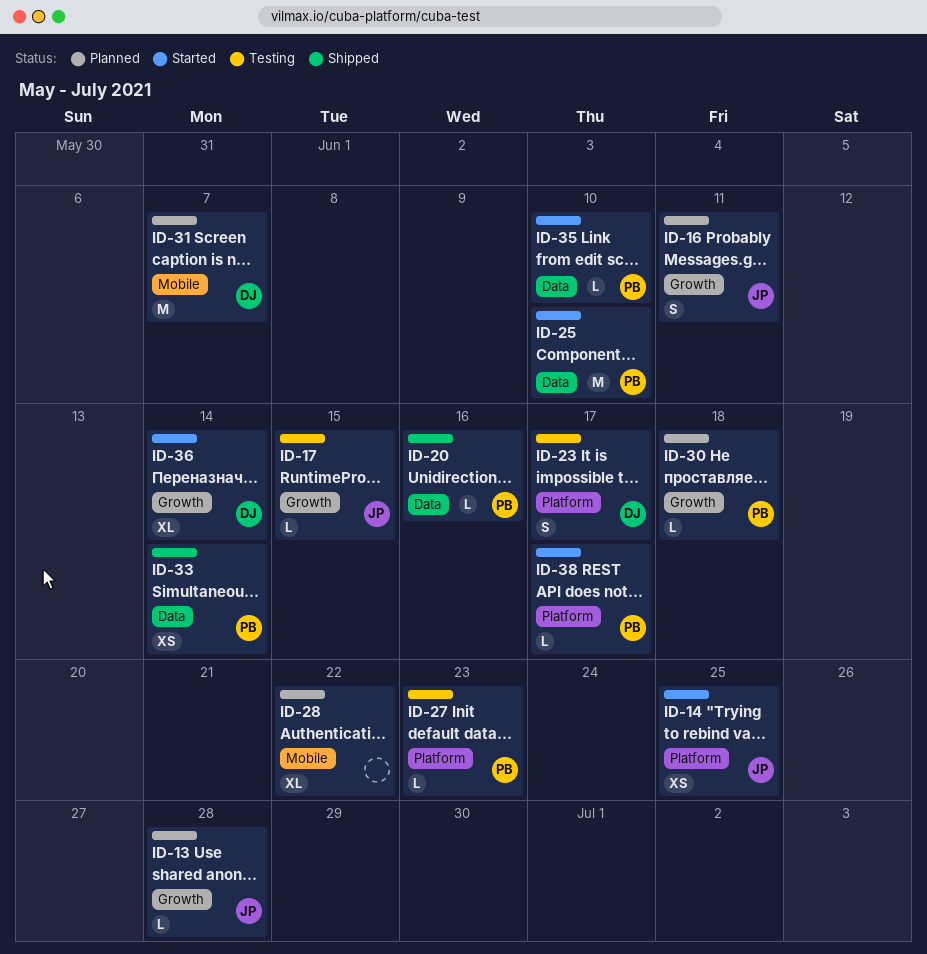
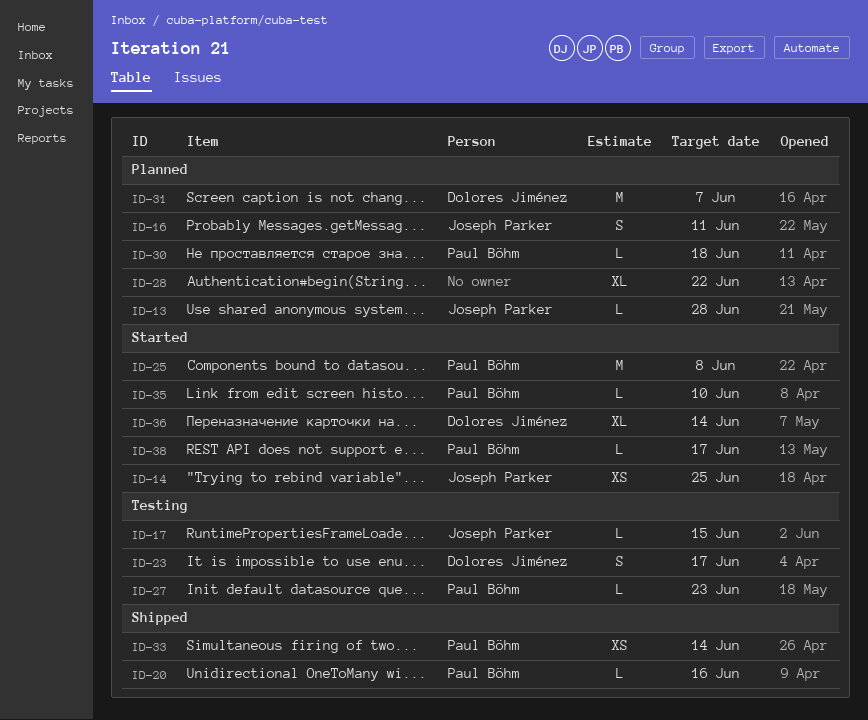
ID-25, due: Jun 10 -> Jun 8

